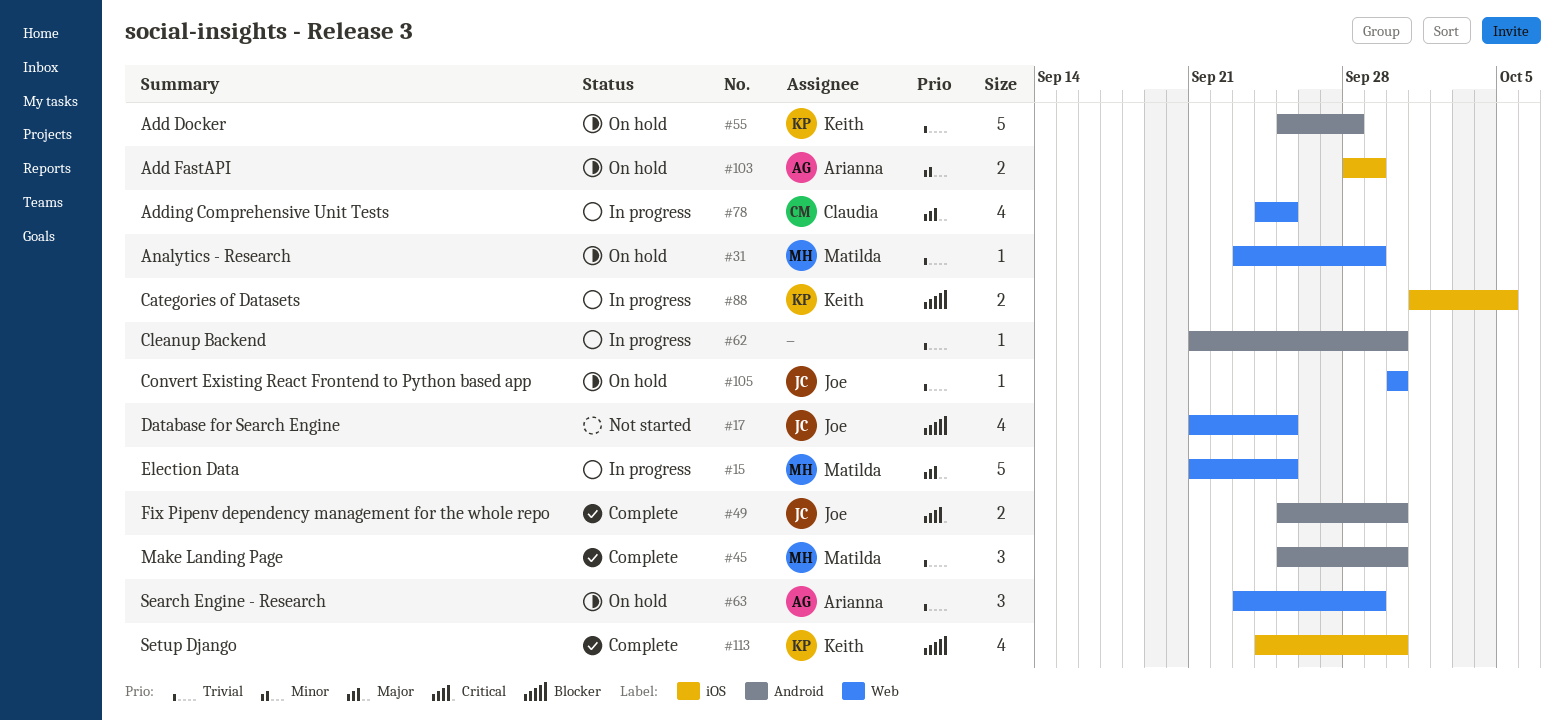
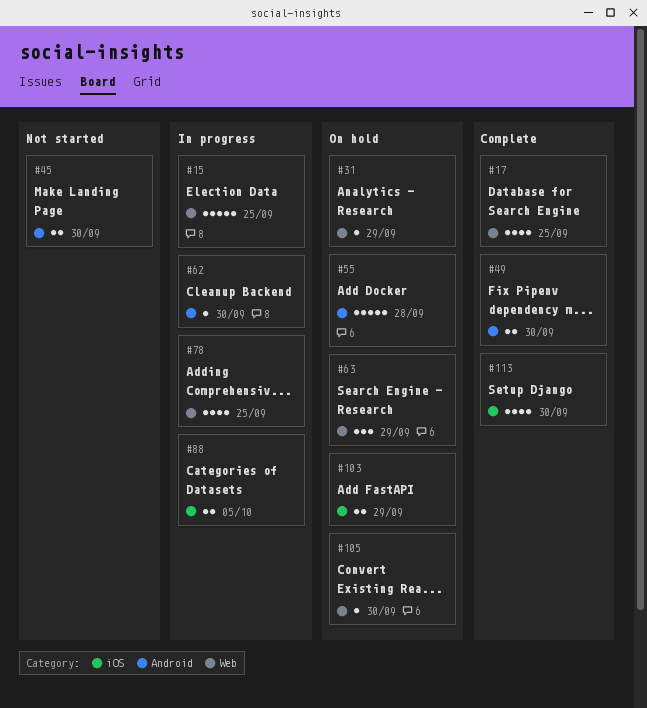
#17, status: Not started -> Complete
#45, status: Complete -> Not started
#45, estimate: 3 -> 2

